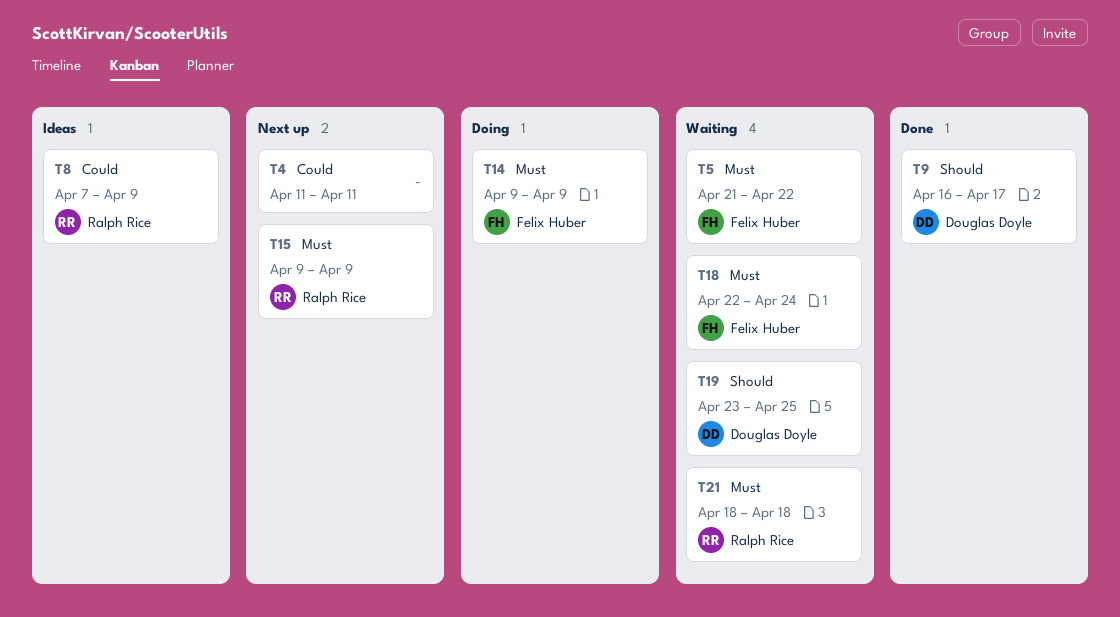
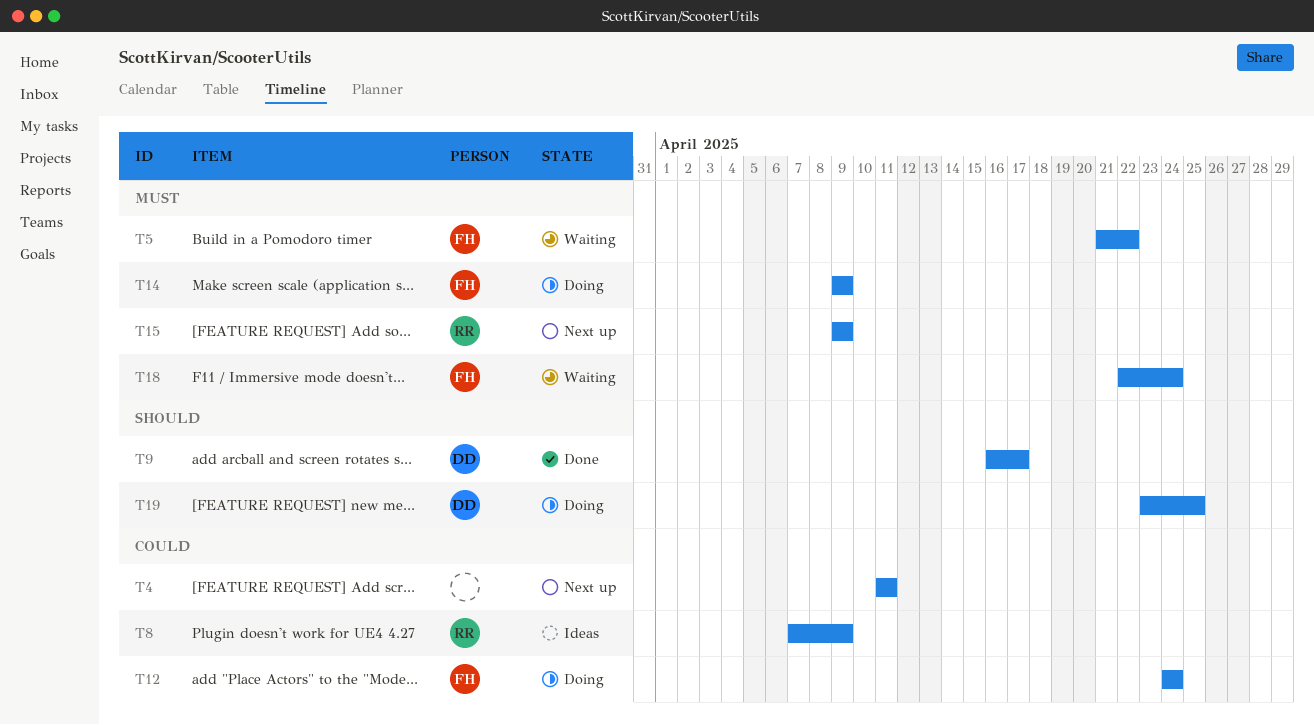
T12: none -> present
T19, status: Waiting -> Doing
T21: present -> none

